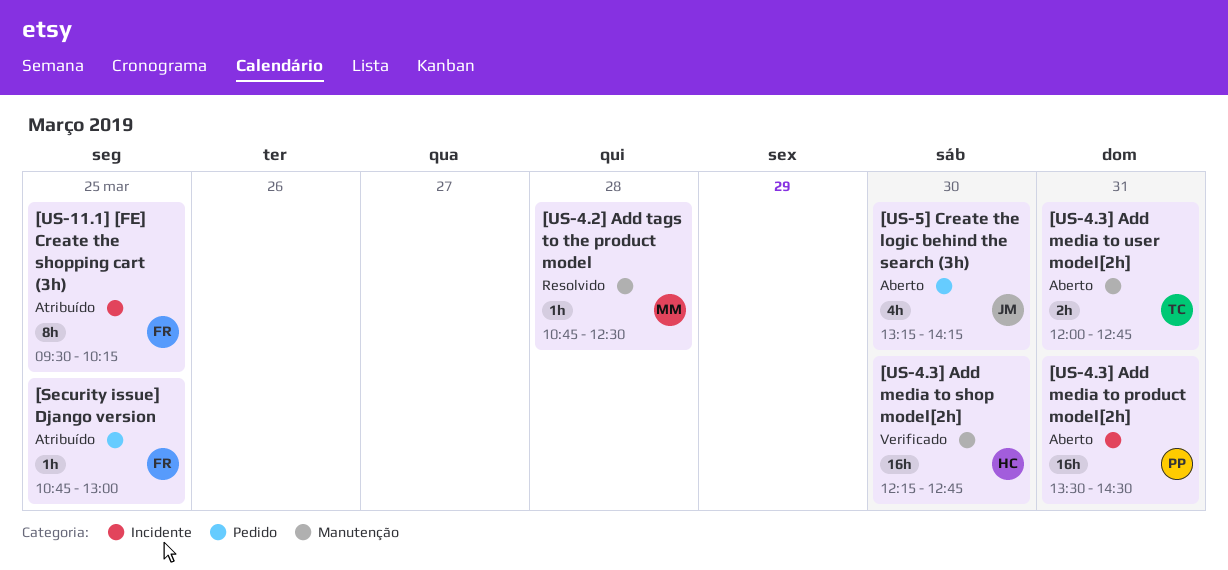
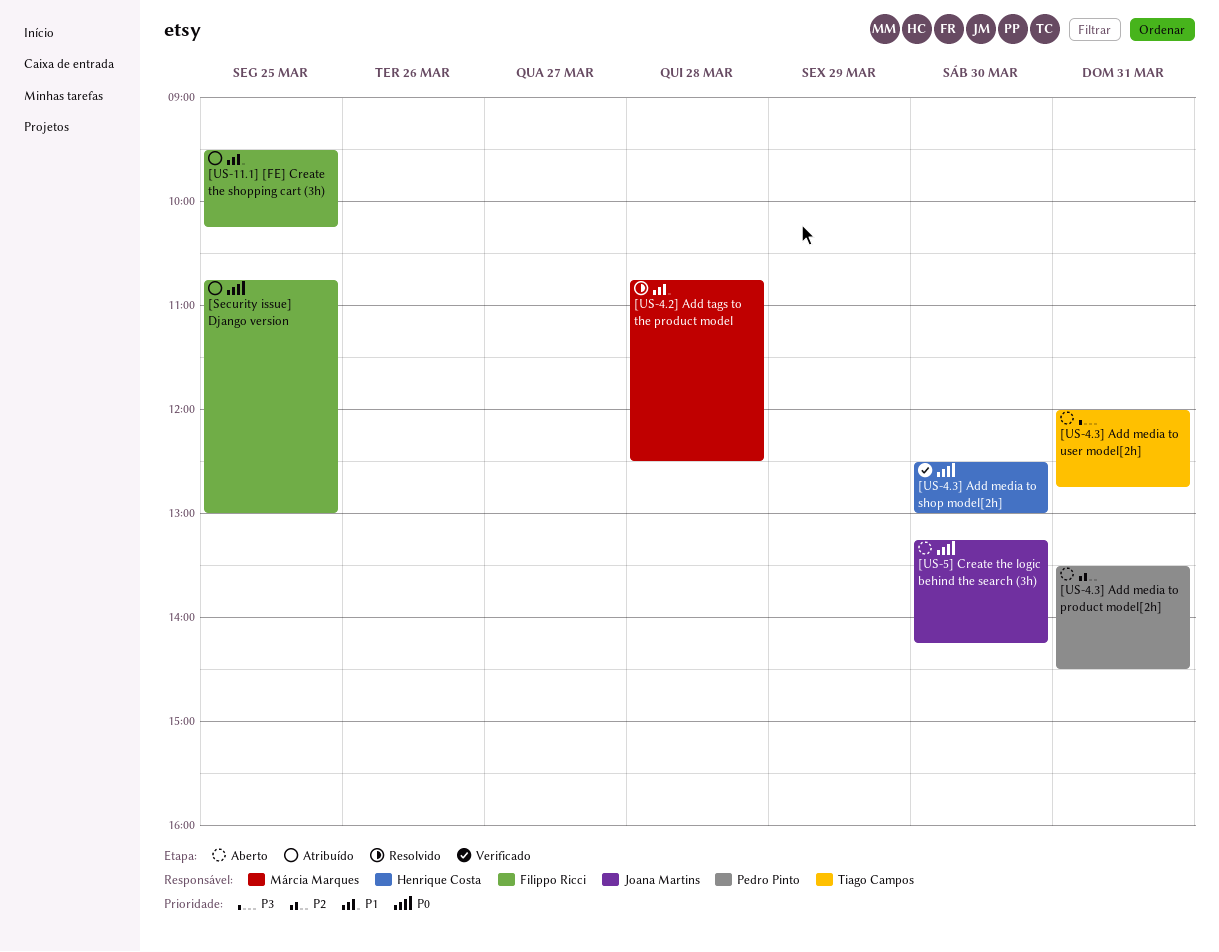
[US-4.3] Add media to shop model[2h], begins: 12:15 -> 12:30
[US-4.3] Add media to shop model[2h], ends: 12:45 -> 13:00

